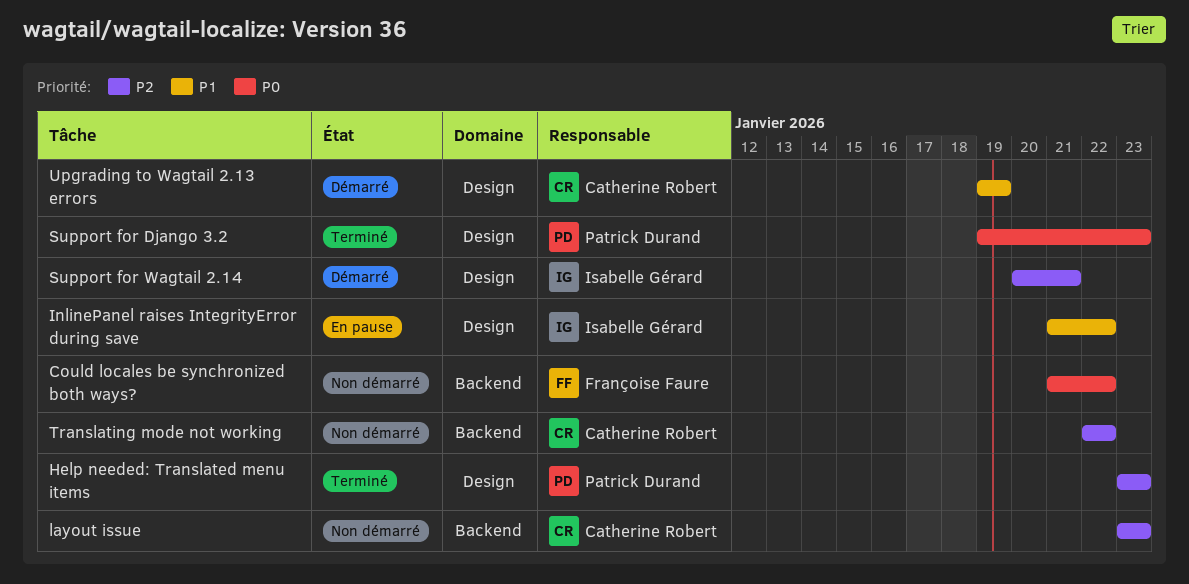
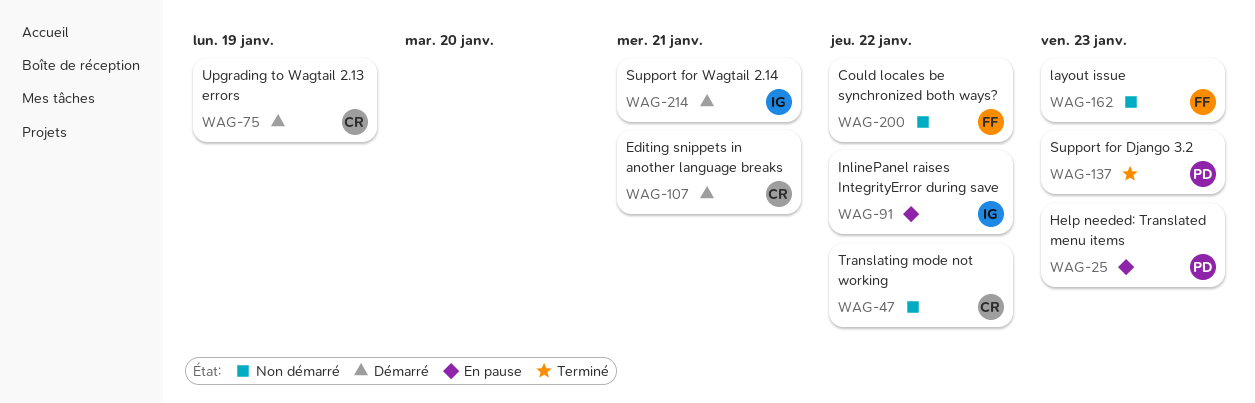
Editing snippets in another language breaks: none -> present
Help needed: Translated menu items, status: Terminé -> En pause
layout issue, owner: Catherine Robert -> Françoise Faure

